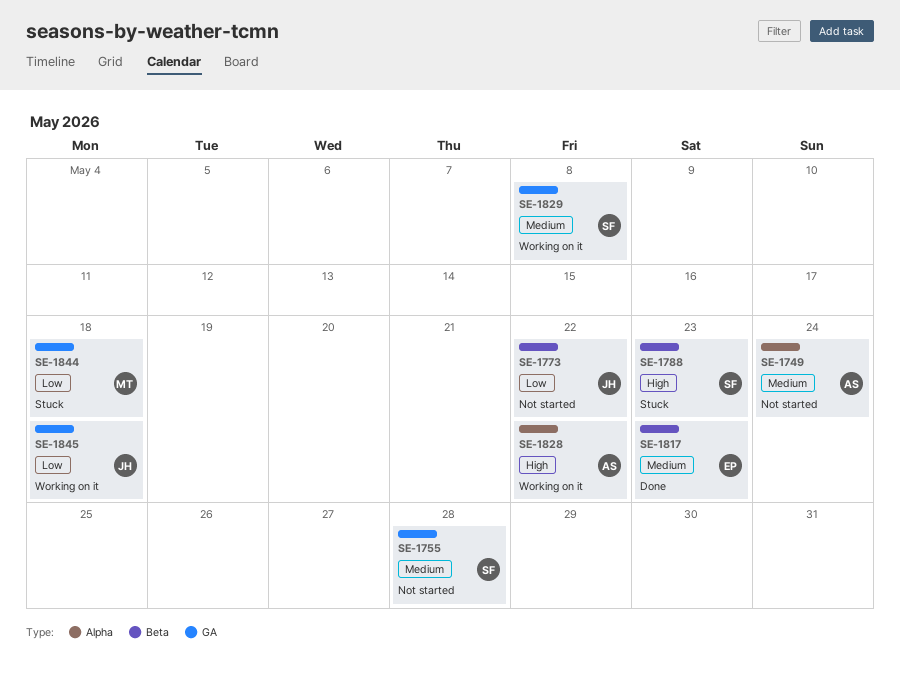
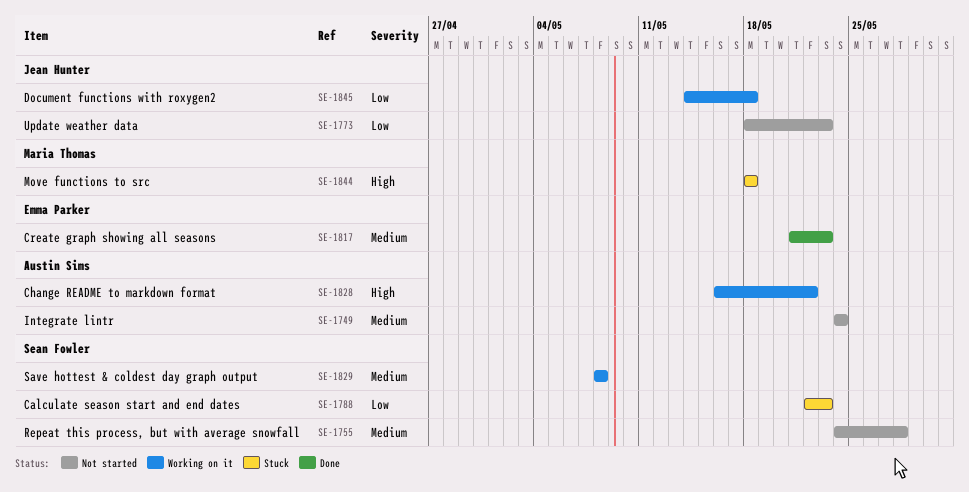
SE-1773, due: May 22 -> May 23
SE-1788, priority: High -> Low
SE-1844, priority: Low -> High

